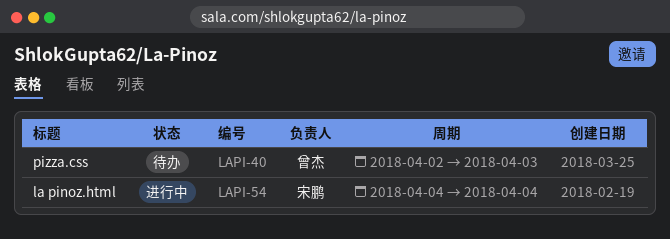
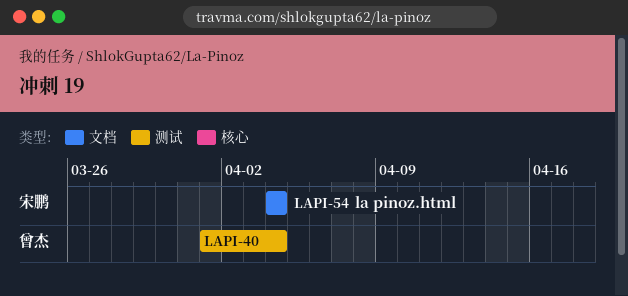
LAPI-40, start: Apr 2 -> Apr 1
LAPI-40, due: Apr 3 -> Apr 4

